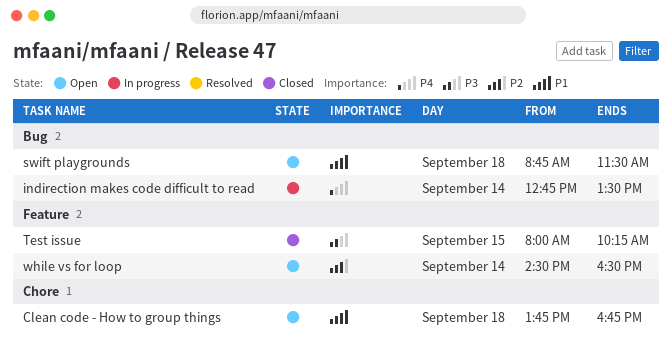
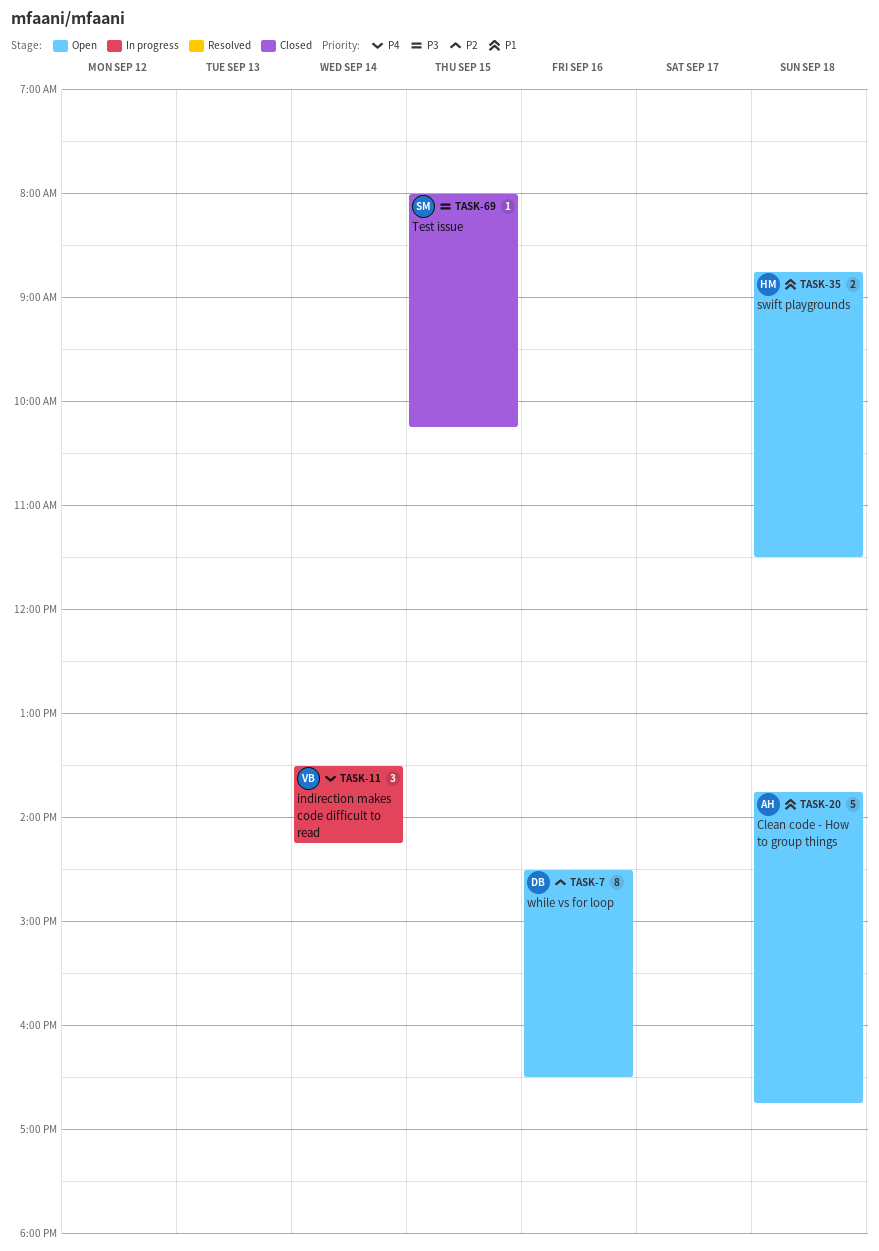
indirection makes code difficult to read, begins: 12:45 -> 13:30
indirection makes code difficult to read, ends: 13:30 -> 14:15
while vs for loop, day: Sep 14 -> Sep 16

